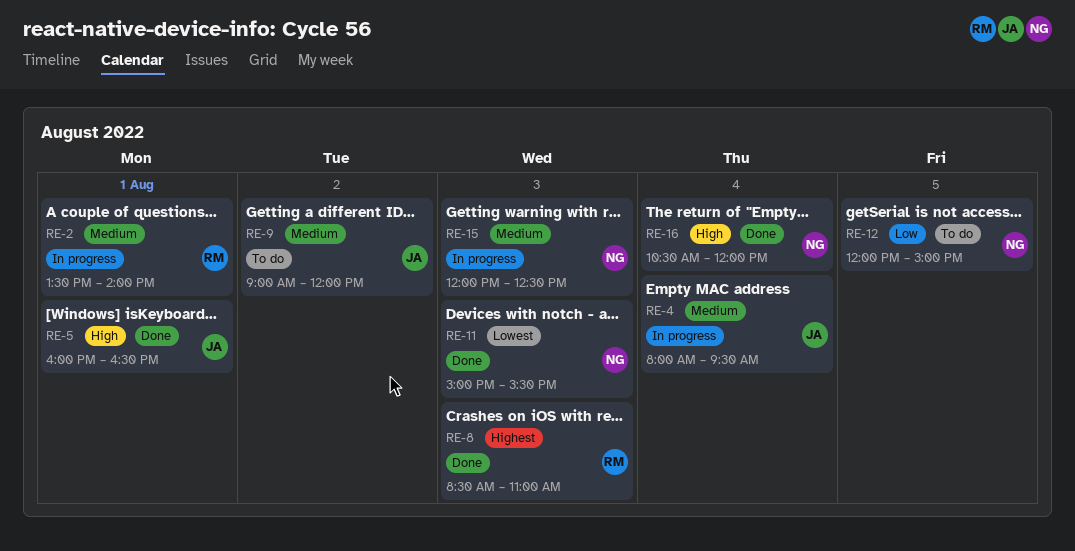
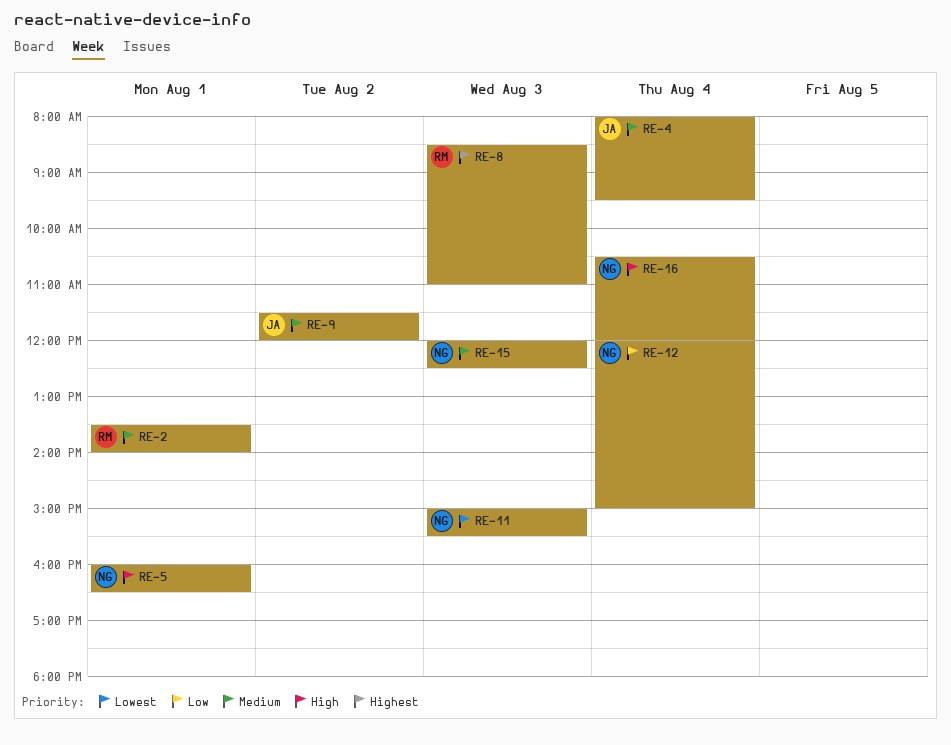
RE-5, owner: JA -> NG
RE-9, begins: 09:00 -> 11:30
RE-12, day: Aug 5 -> Aug 4

